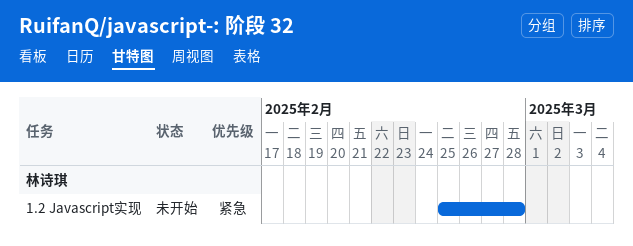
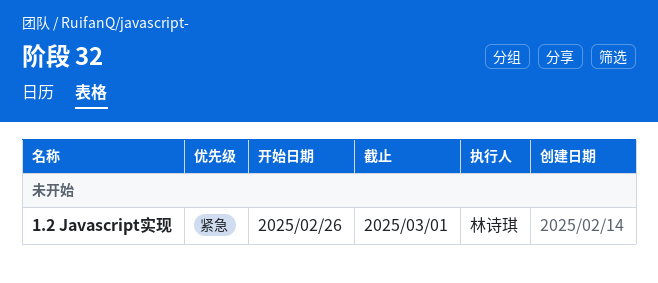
1.2 Javascript实现, start: Feb 25 -> Feb 26
1.2 Javascript实现, due: Feb 28 -> Mar 1

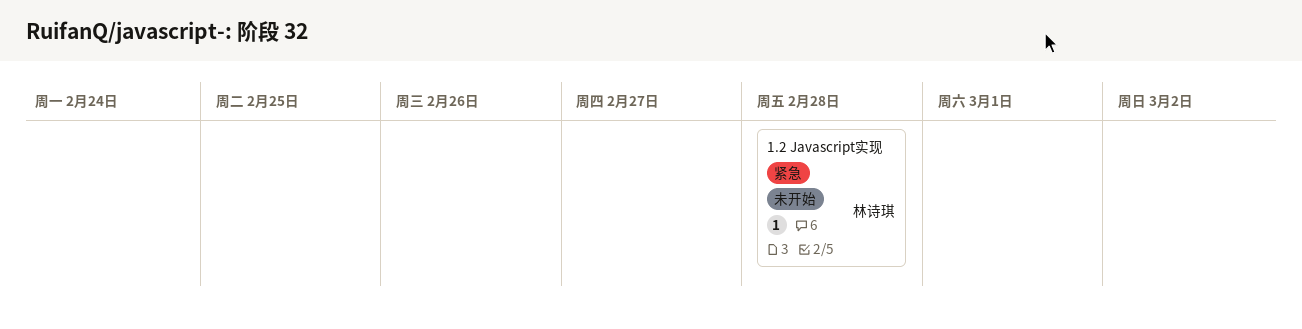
1.2 Javascript实现, due: Mar 1 -> Feb 28

